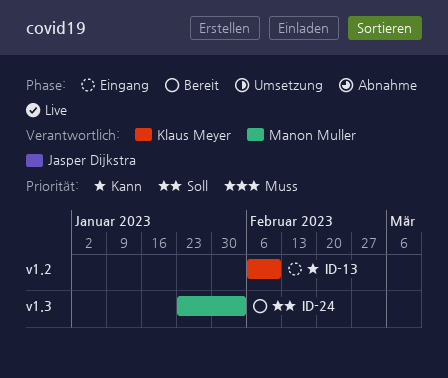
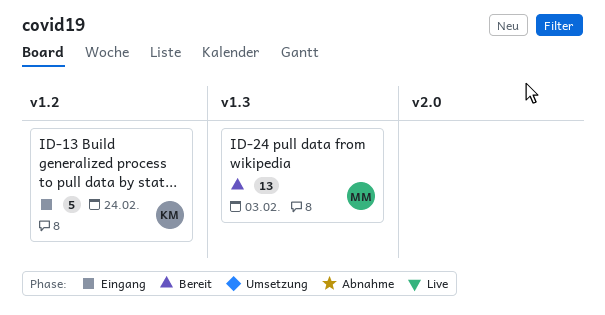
ID-13, due: Feb 10 -> Feb 24

